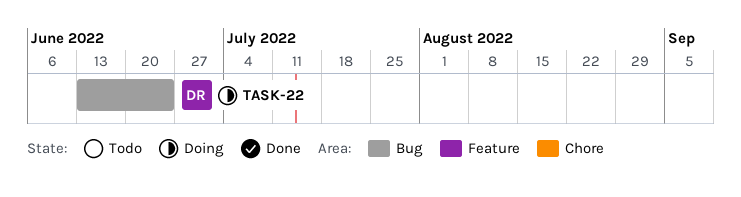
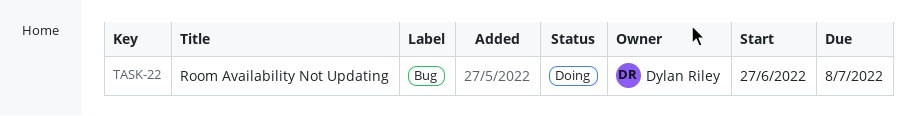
TASK-22, start: Jun 13 -> Jun 27
TASK-22, due: Jun 24 -> Jul 8

